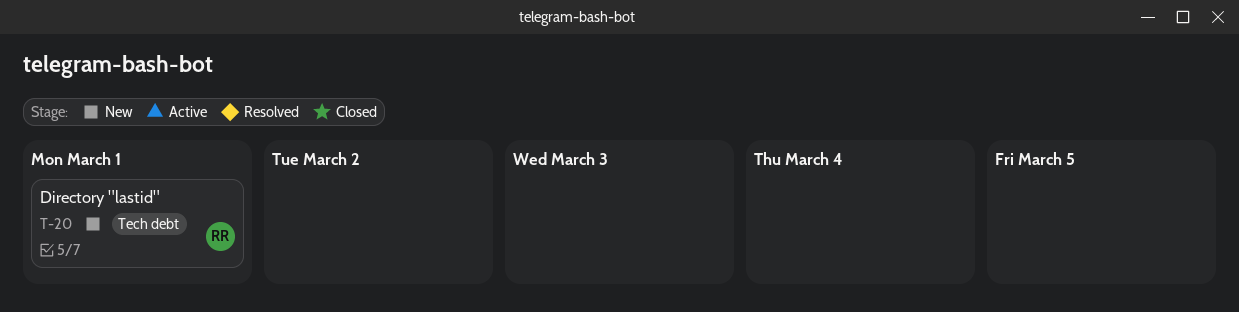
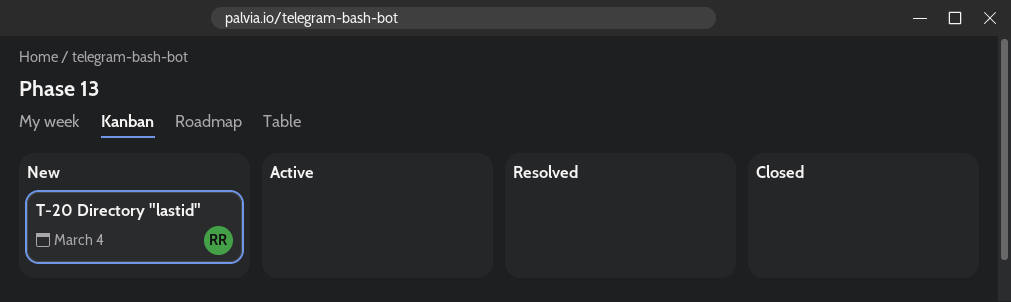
T-20, due: Mar 1 -> Mar 4

